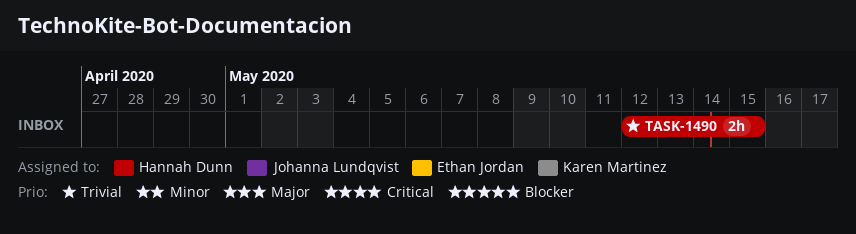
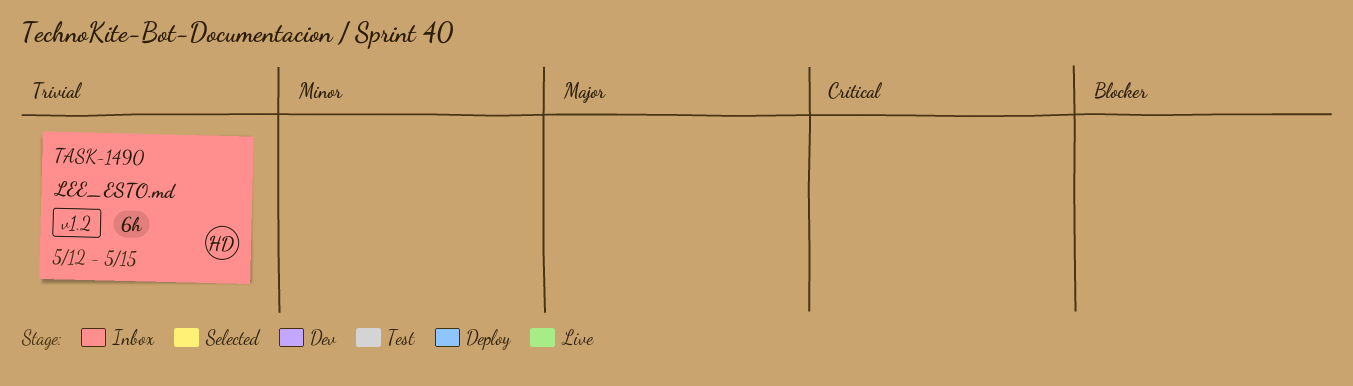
TASK-1490, estimate: 2h -> 6h

